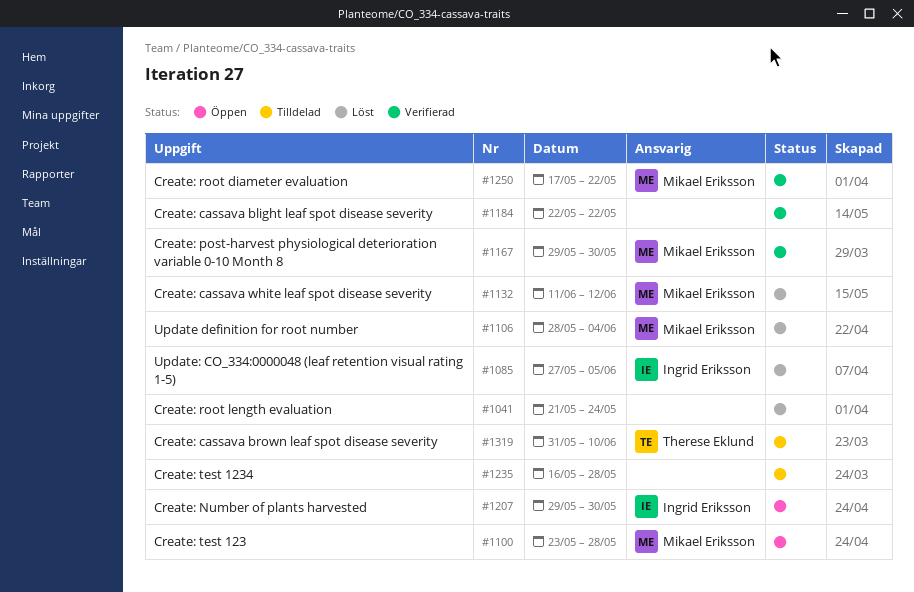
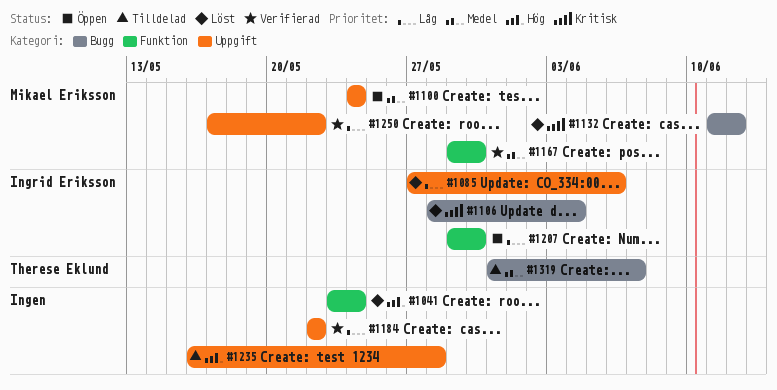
#1041, start: May 21 -> May 23
#1085, due: Jun 5 -> Jun 6
#1100, start: May 23 -> May 24
#1100, due: May 28 -> May 24
#1106, owner: Mikael Eriksson -> Ingrid Eriksson
#1319, due: Jun 10 -> Jun 7

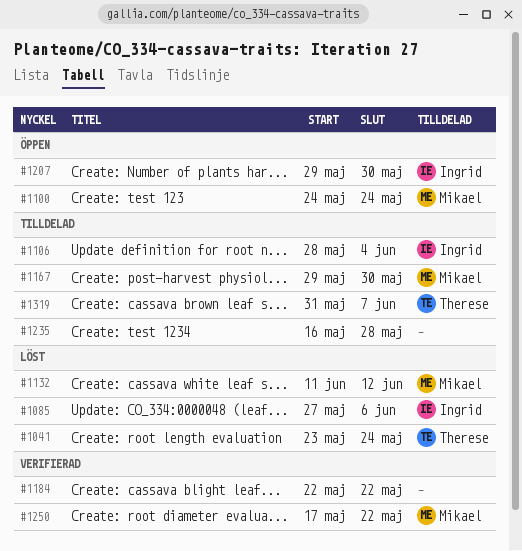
#1041, owner: none -> Therese Eklund
#1106, status: Löst -> Tilldelad
#1167, status: Verifierad -> Tilldelad

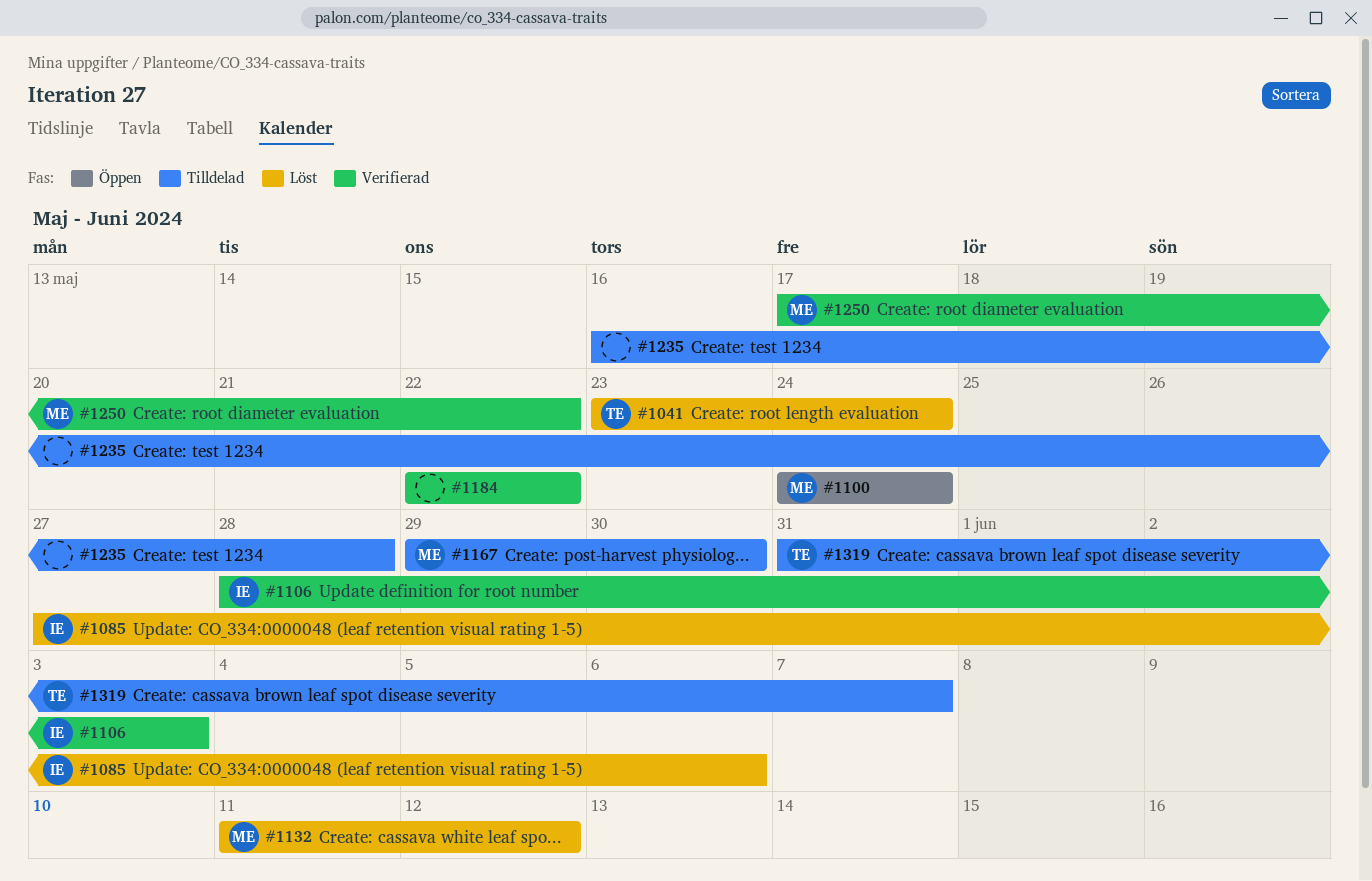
#1106, status: Tilldelad -> Verifierad
#1106, due: Jun 4 -> Jun 3
#1207: present -> none

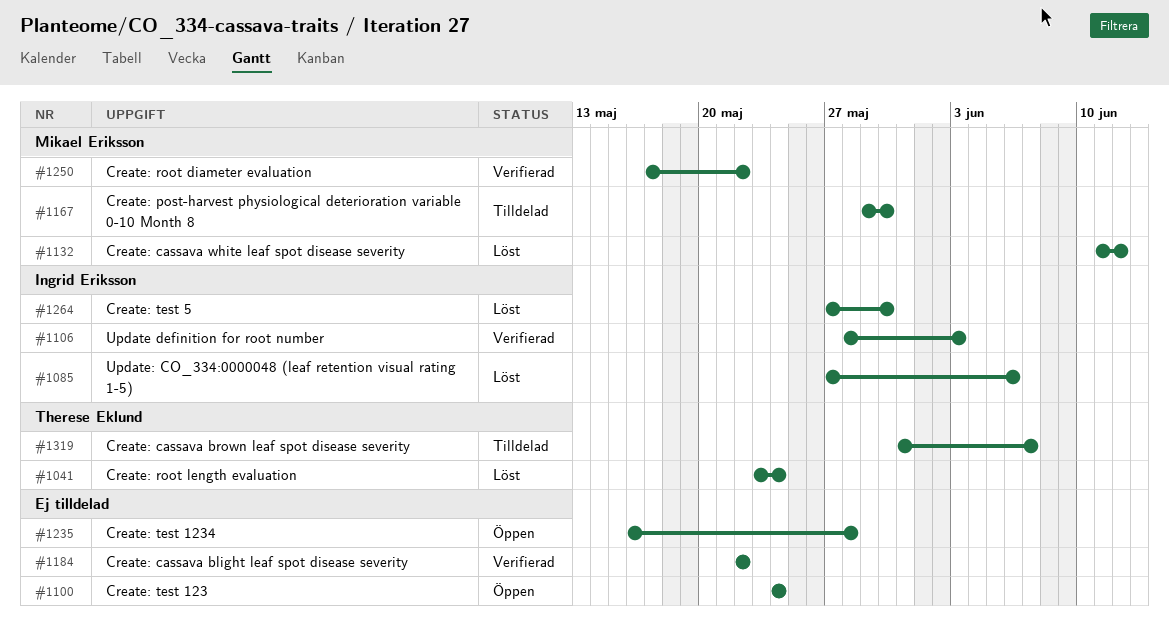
#1100, owner: Mikael Eriksson -> none
#1235, status: Tilldelad -> Öppen
#1264: none -> present

